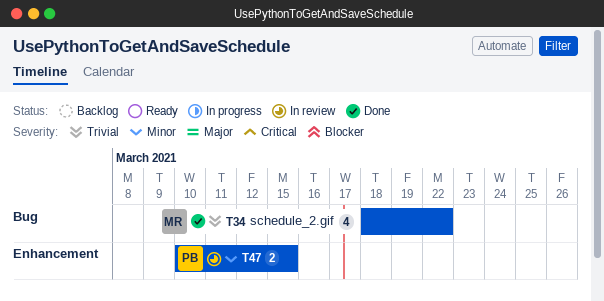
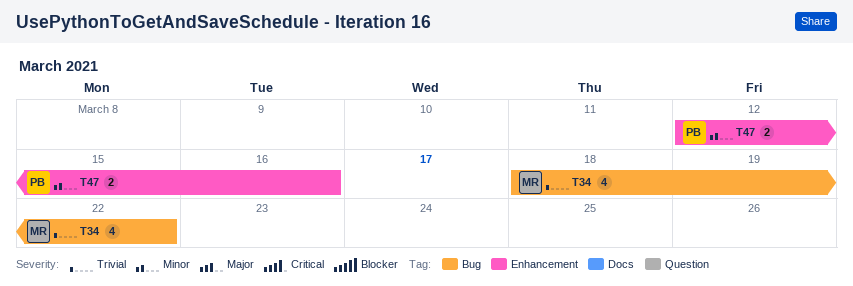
T47, start: Mar 10 -> Mar 12
T47, due: Mar 15 -> Mar 16

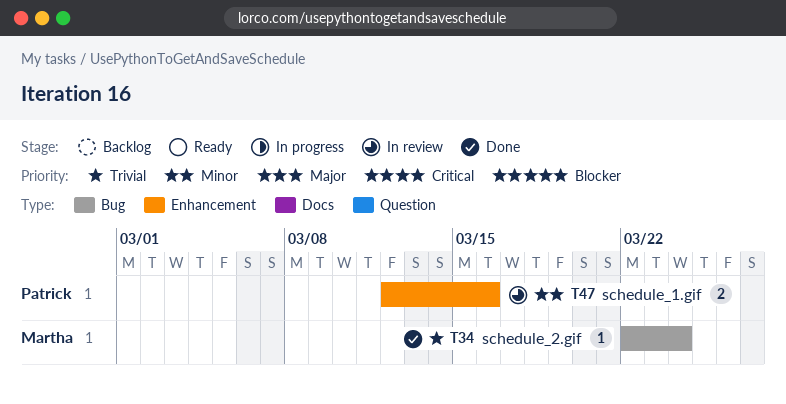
T34, estimate: 4 -> 1
T34, start: Mar 18 -> Mar 22
T34, due: Mar 22 -> Mar 24

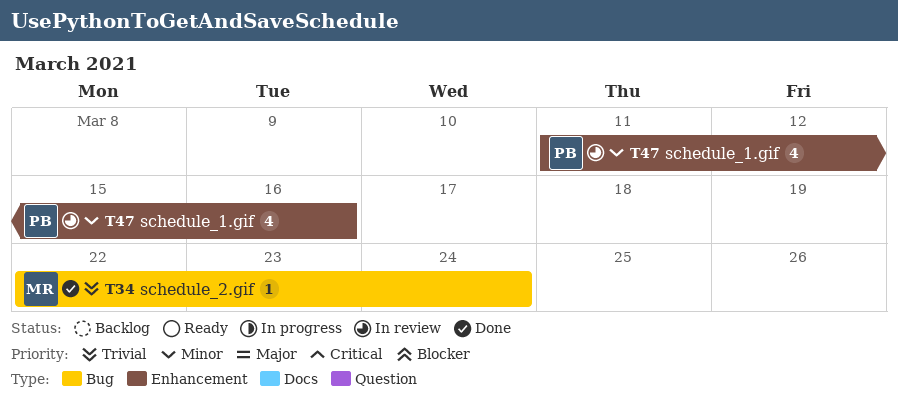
T47, estimate: 2 -> 4
T47, start: Mar 12 -> Mar 11

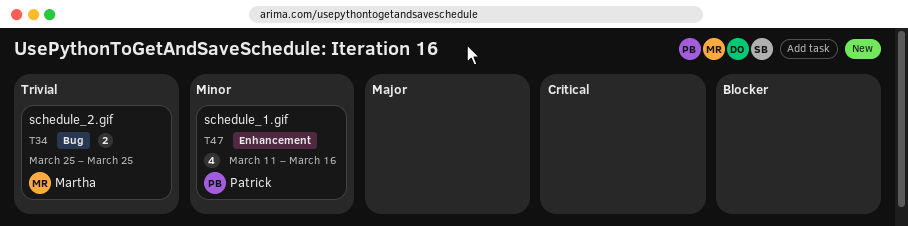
T34, estimate: 1 -> 2
T34, start: Mar 22 -> Mar 25
T34, due: Mar 24 -> Mar 25

